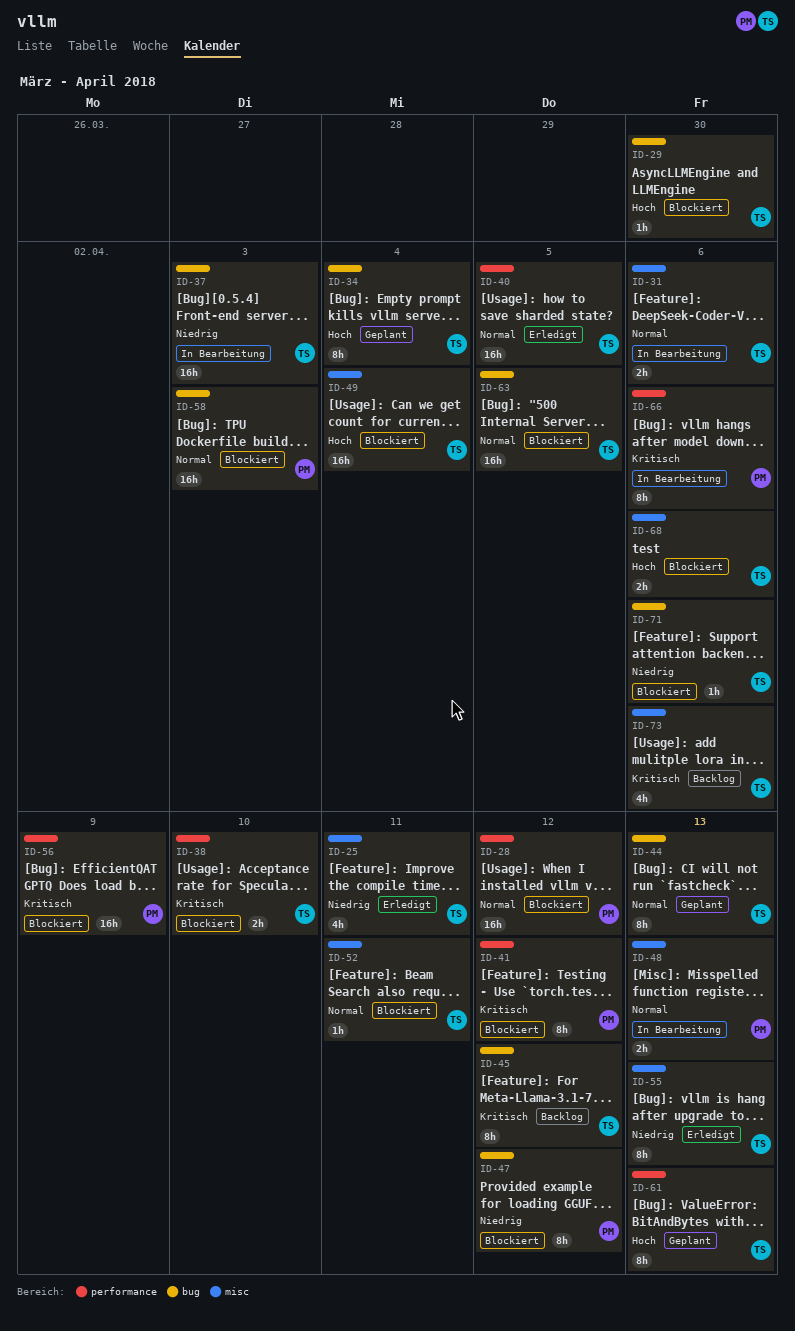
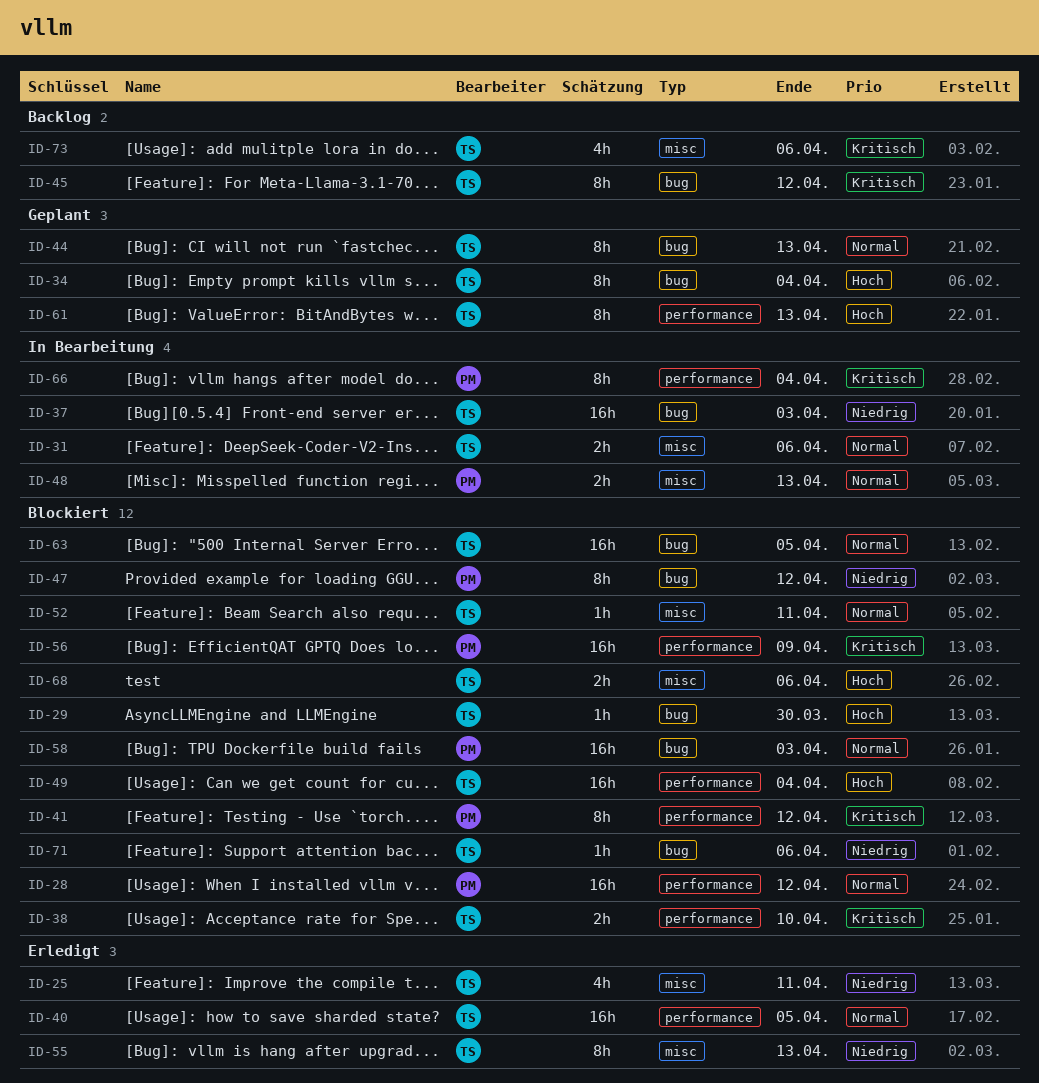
ID-49, label: misc -> performance
ID-66, due: Apr 6 -> Apr 4

